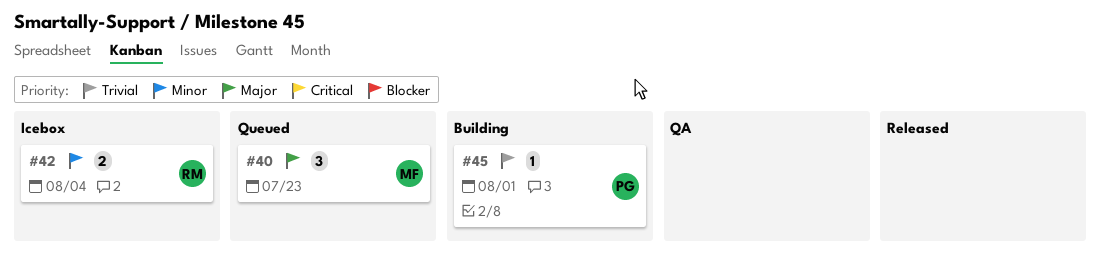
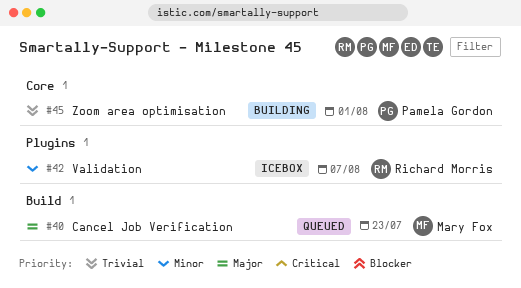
#42, due: Aug 4 -> Aug 7

